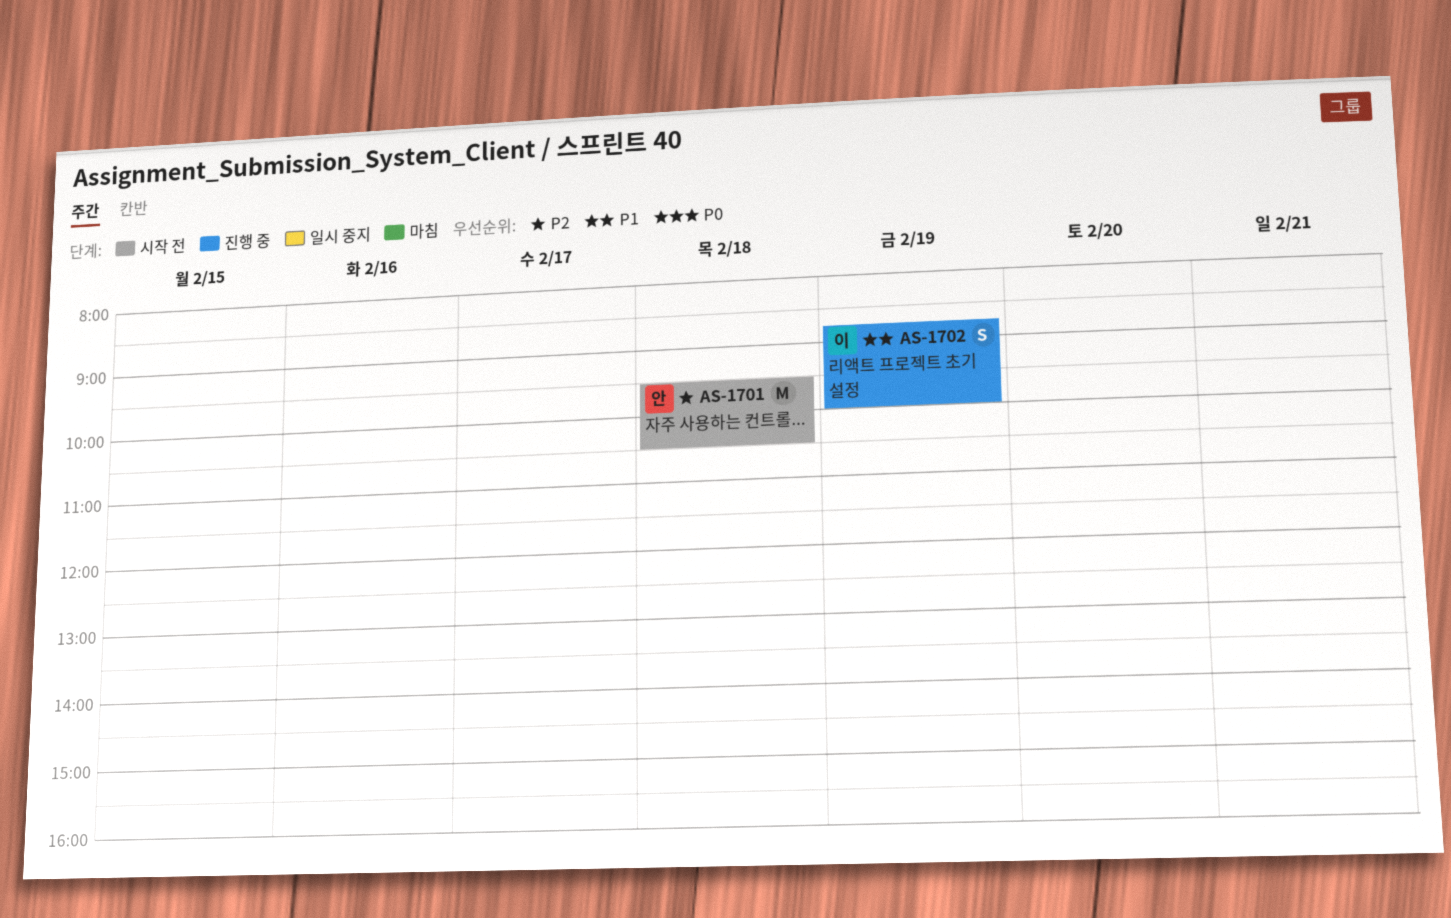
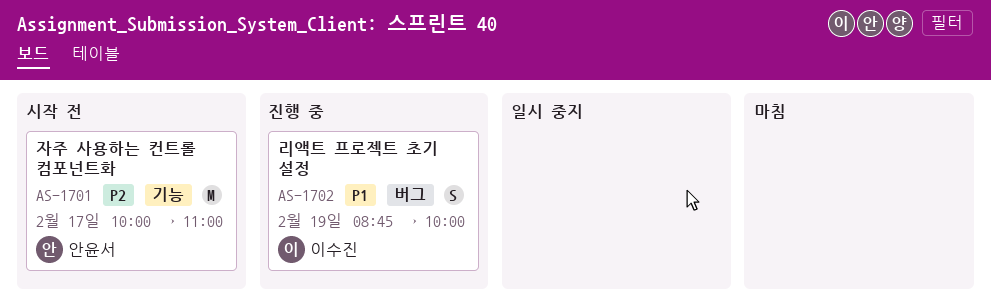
AS-1701, day: Feb 18 -> Feb 17
AS-1701, begins: 09:30 -> 10:00
AS-1701, ends: 10:30 -> 11:00

